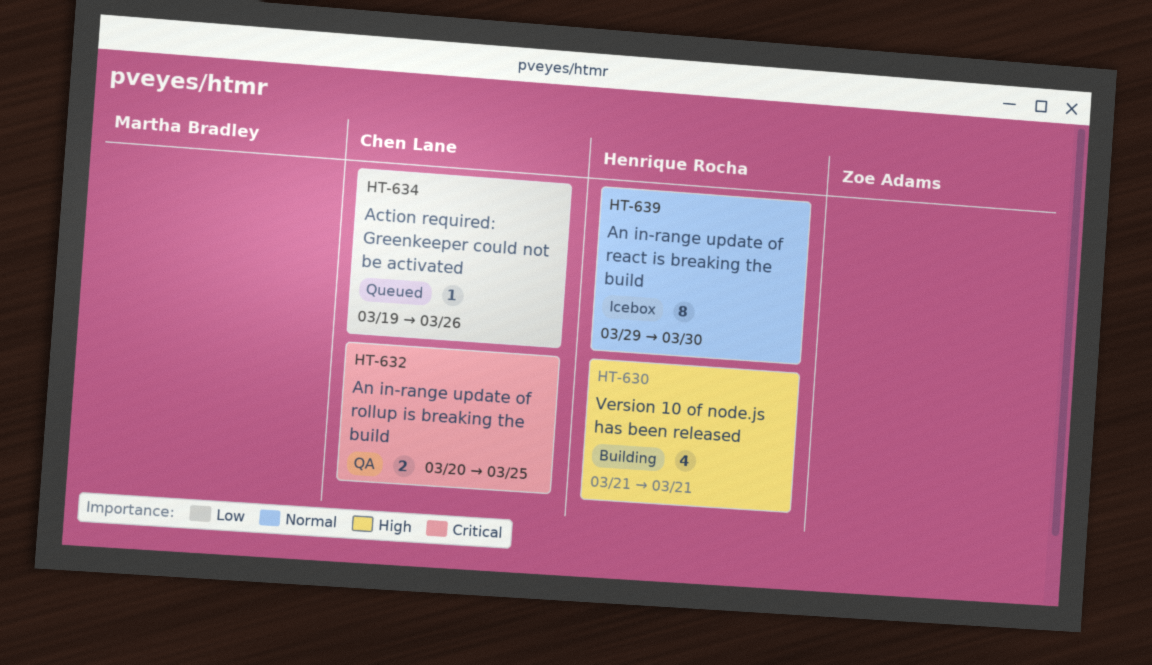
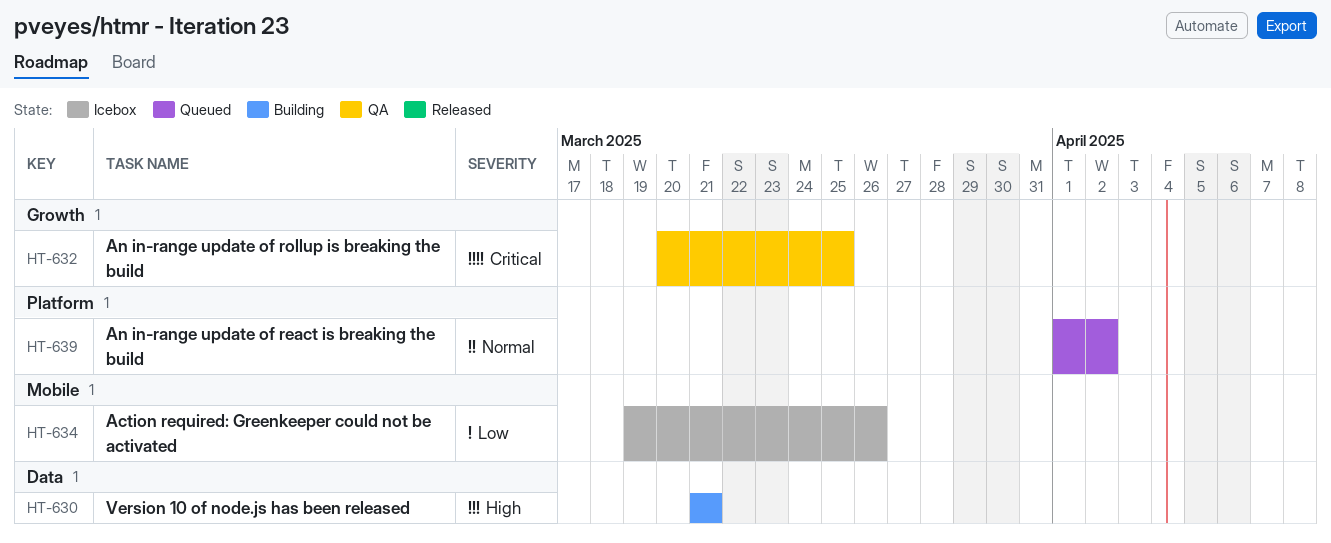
HT-634, status: Queued -> Icebox
HT-639, status: Icebox -> Queued
HT-639, start: Mar 29 -> Apr 1
HT-639, due: Mar 30 -> Apr 2

